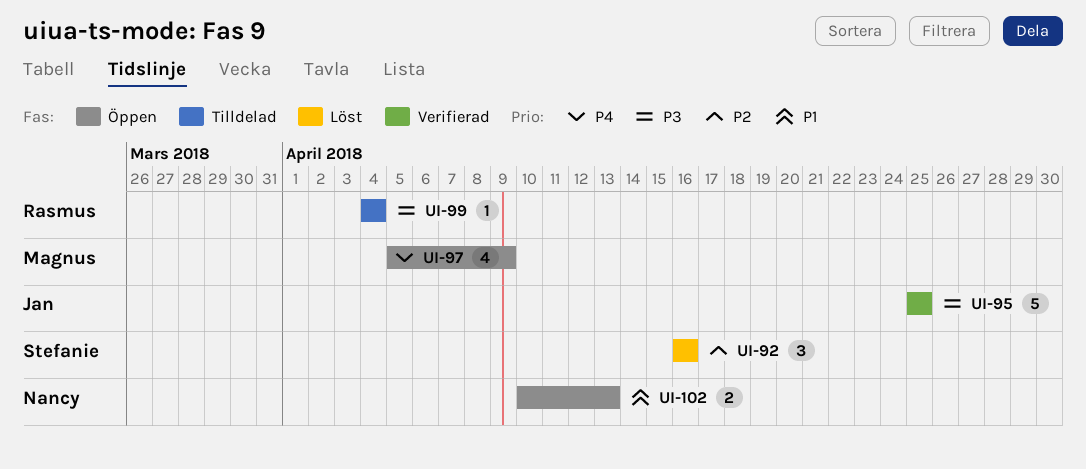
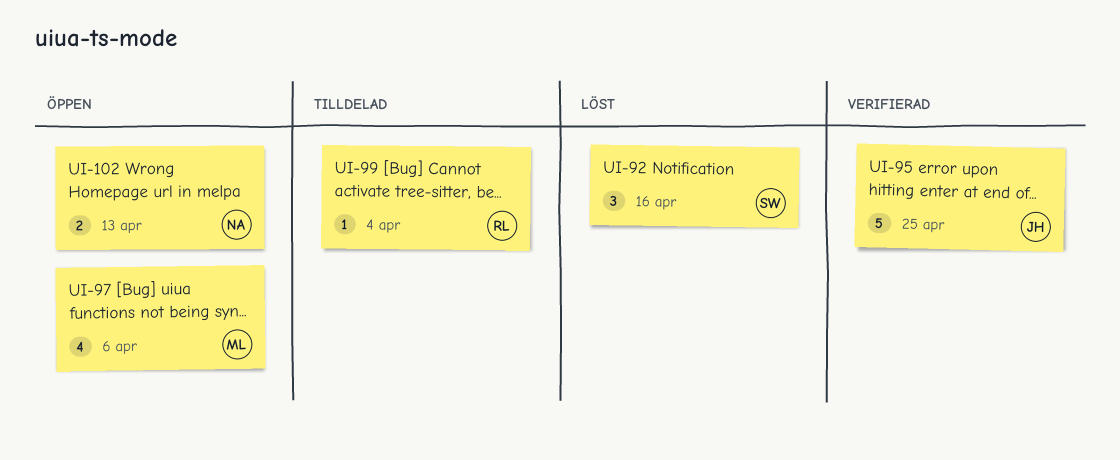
UI-97, due: Apr 9 -> Apr 6

